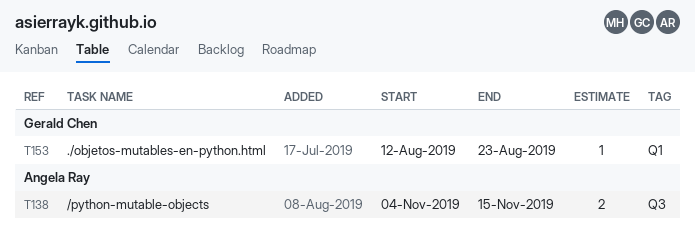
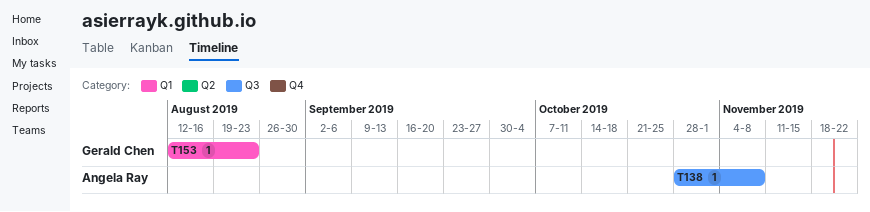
T138, estimate: 2 -> 1
T138, start: Nov 4 -> Oct 28
T138, due: Nov 15 -> Nov 8

